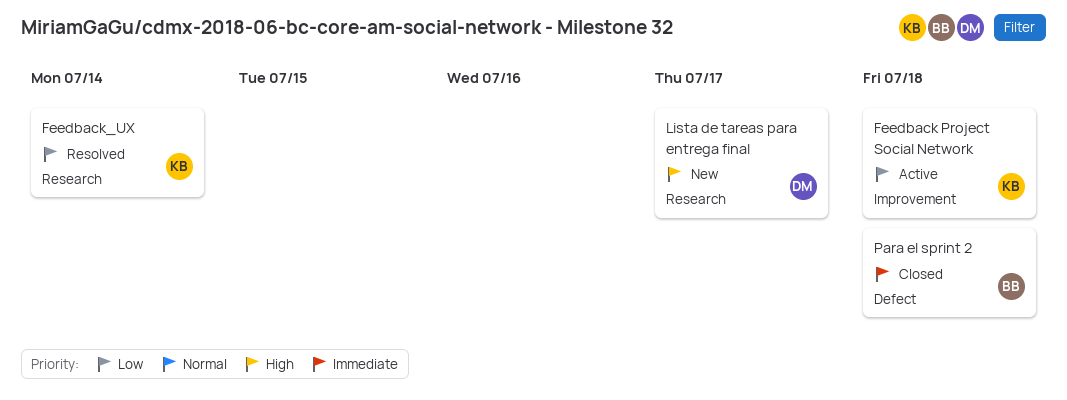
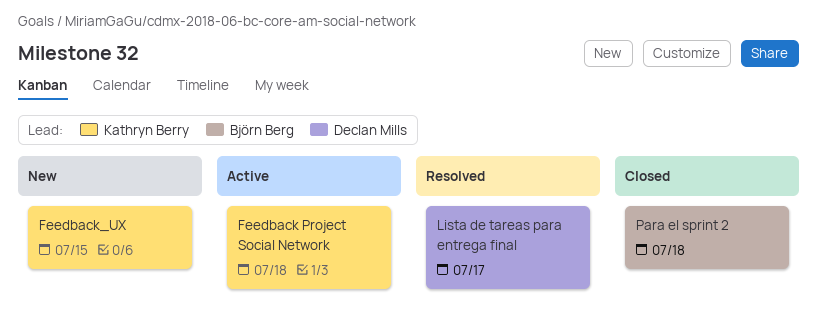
Feedback_UX, status: Resolved -> New
Feedback_UX, due: Jul 14 -> Jul 15
Lista de tareas para entrega final, status: New -> Resolved

